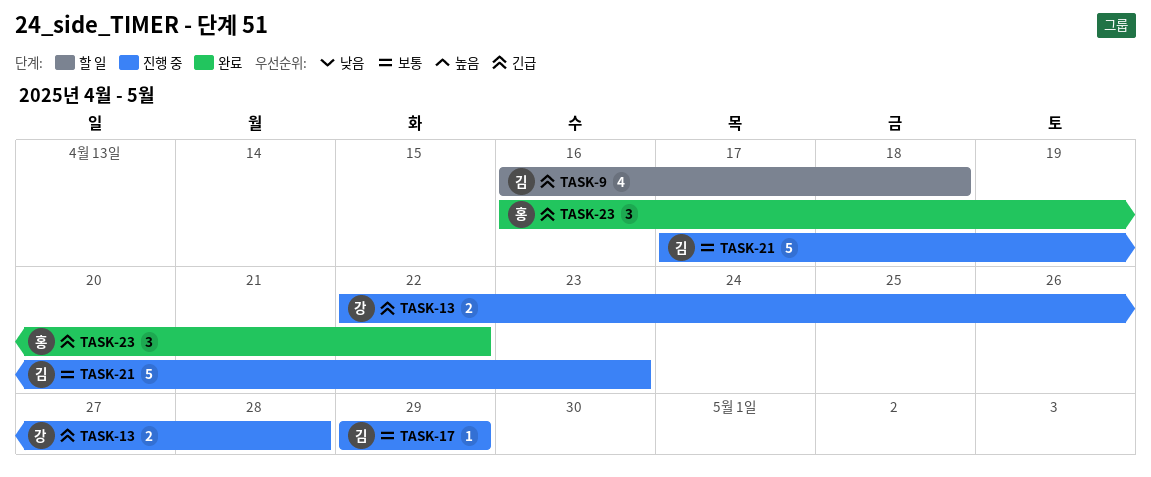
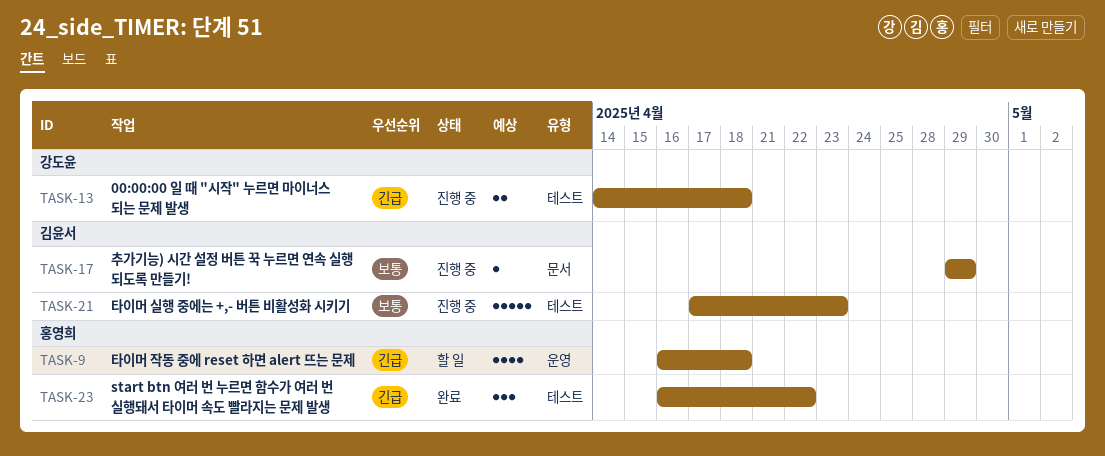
TASK-9, owner: 김윤서 -> 홍영희
TASK-13, start: Apr 22 -> Apr 14
TASK-13, due: Apr 28 -> Apr 18

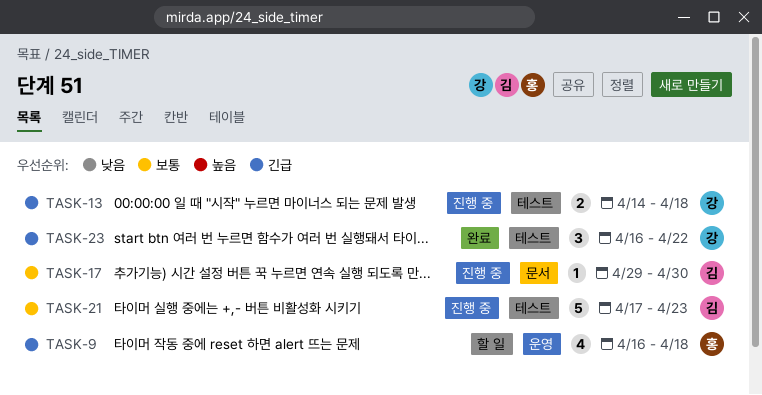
TASK-17, due: Apr 29 -> Apr 30
TASK-23, owner: 홍영희 -> 강도윤

